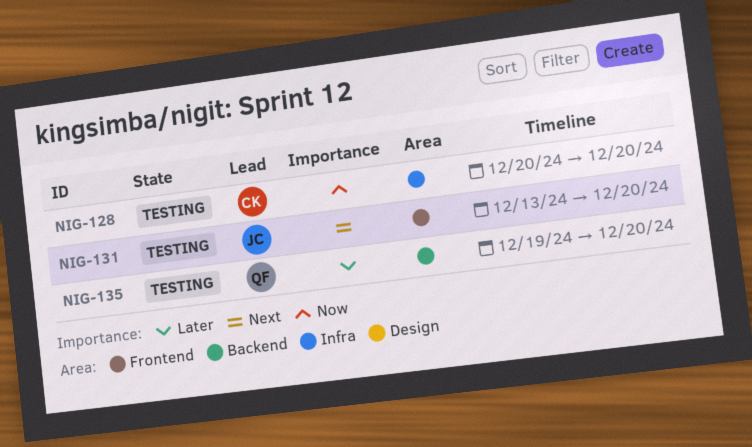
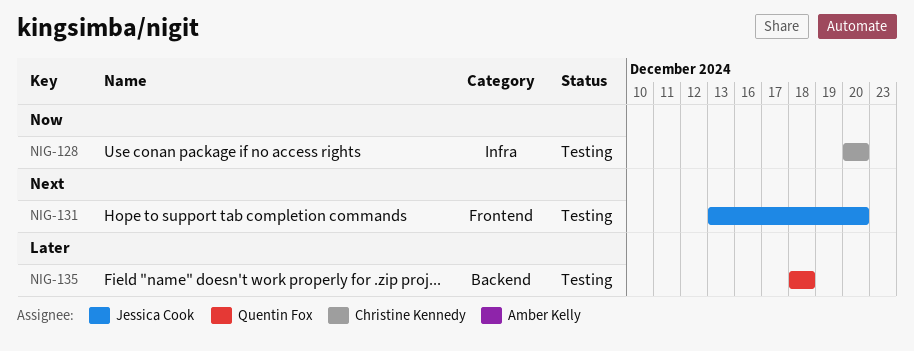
NIG-135, start: Dec 19 -> Dec 18
NIG-135, due: Dec 20 -> Dec 18

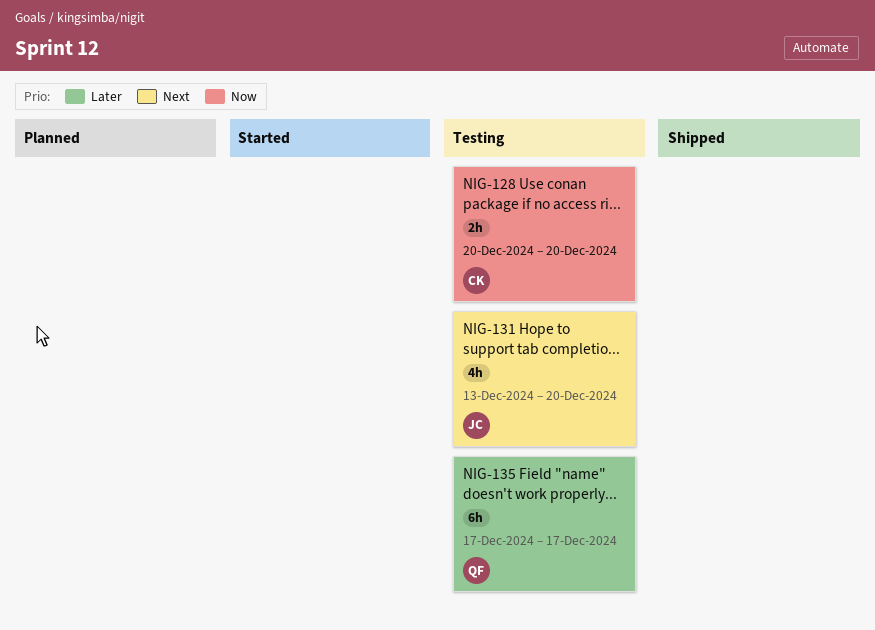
NIG-135, start: Dec 18 -> Dec 17
NIG-135, due: Dec 18 -> Dec 17

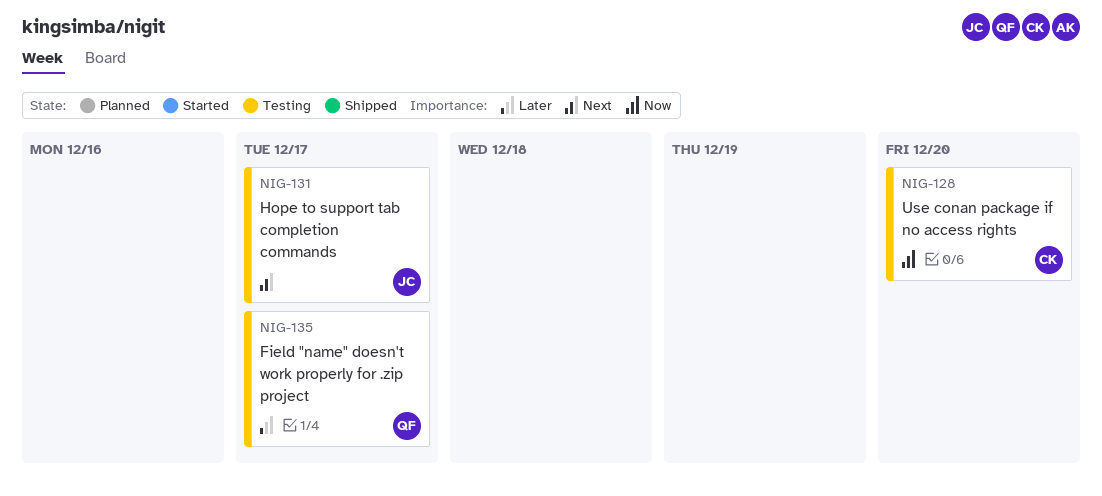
NIG-131, due: Dec 20 -> Dec 17

